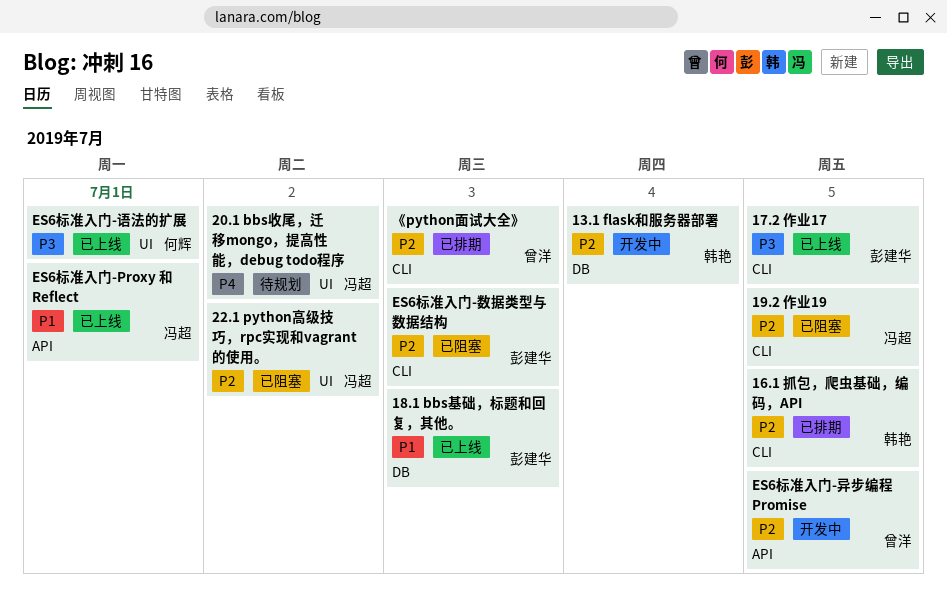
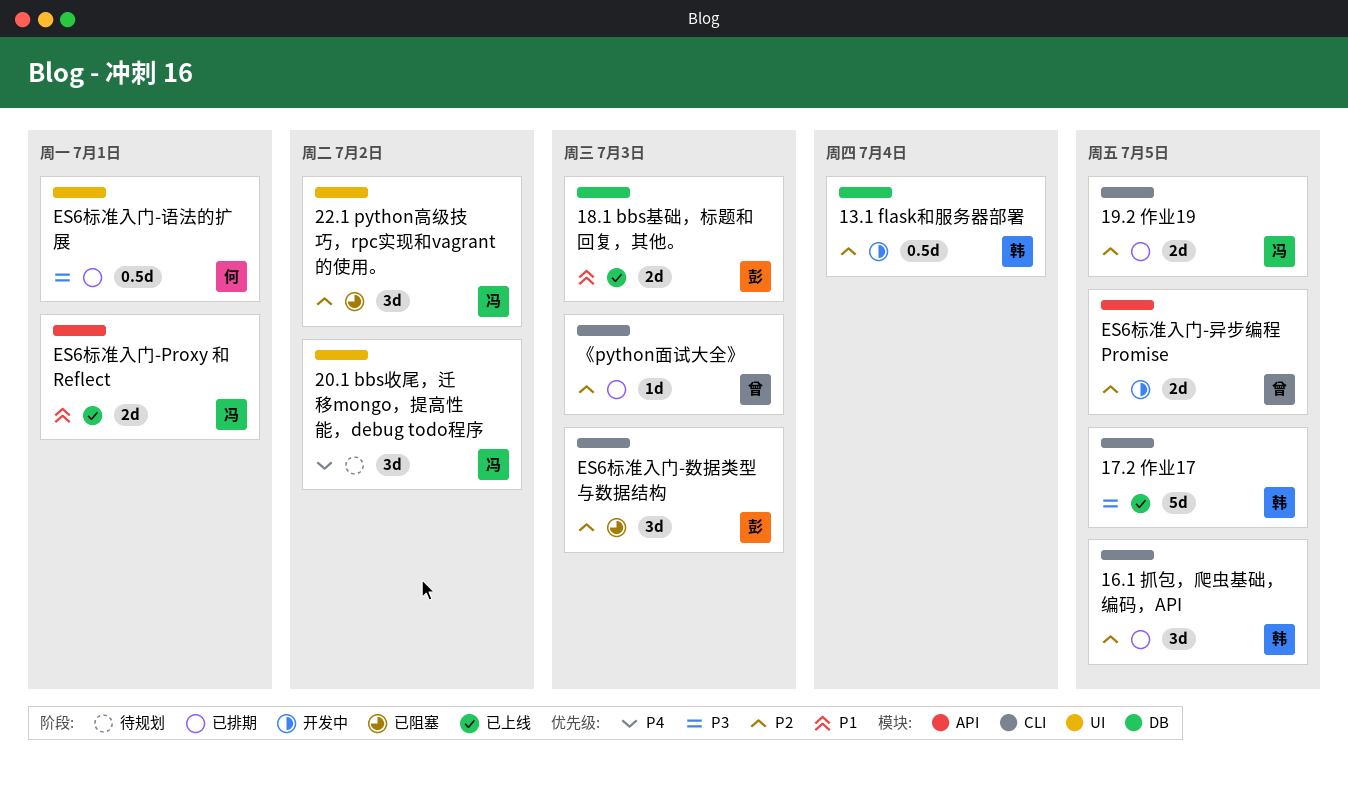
17.2 作业17, owner: 彭建华 -> 韩艳
19.2 作业19, status: 已阻塞 -> 已排期
ES6标准入门-语法的扩展, status: 已上线 -> 已排期

